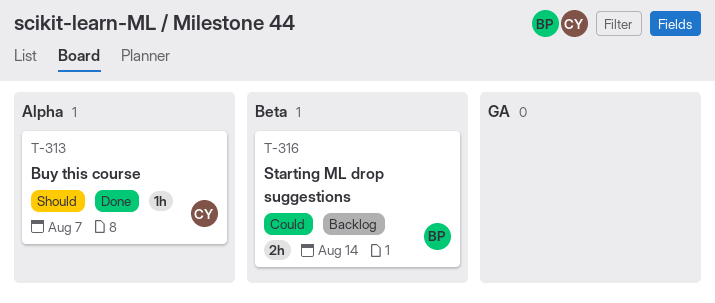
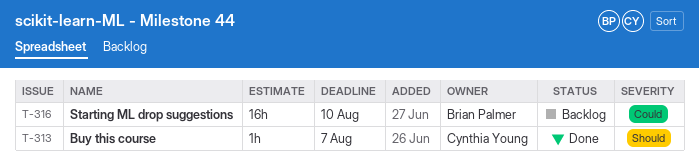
T-316, estimate: 2h -> 16h
T-316, due: Aug 14 -> Aug 10

